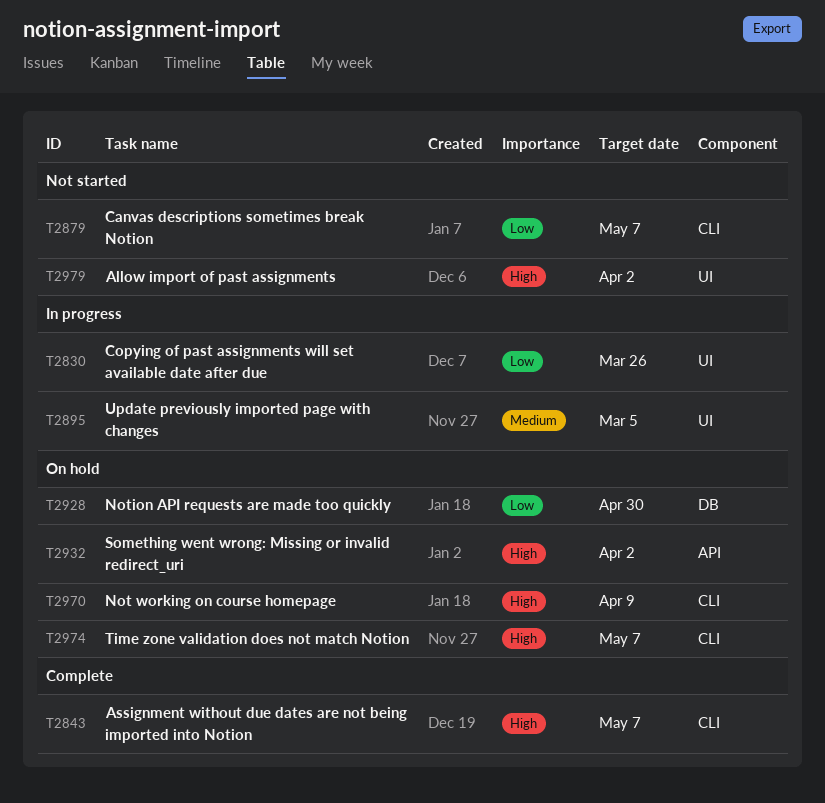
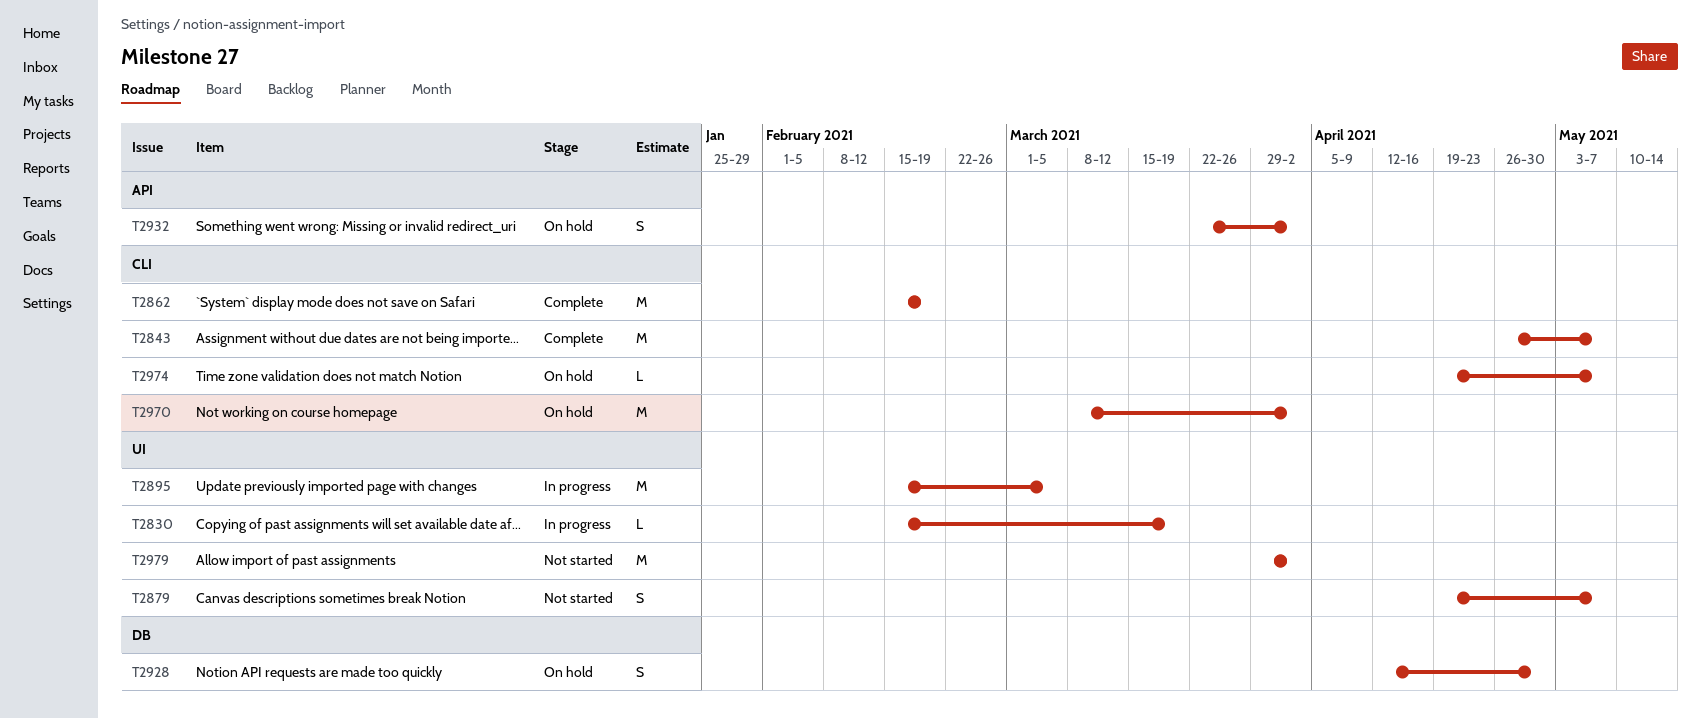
T2830, due: Mar 26 -> Mar 19
T2862: none -> present
T2879, label: CLI -> UI
T2970, due: Apr 9 -> Apr 2

